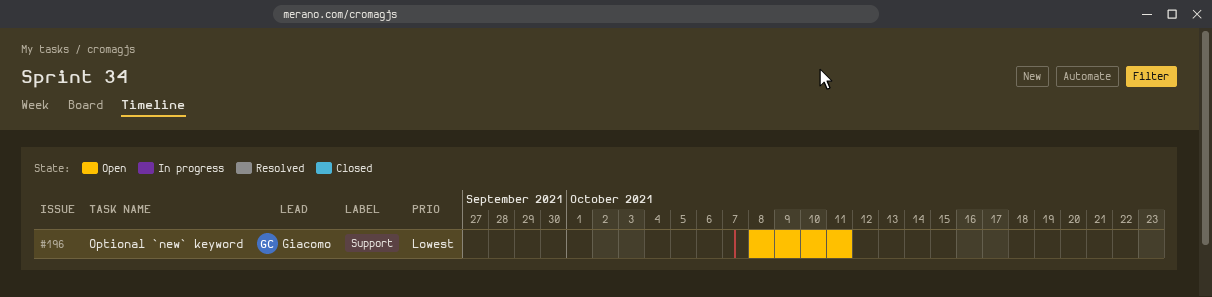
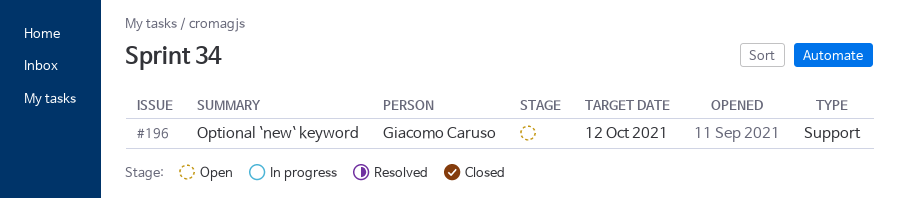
#196, due: Oct 11 -> Oct 12

